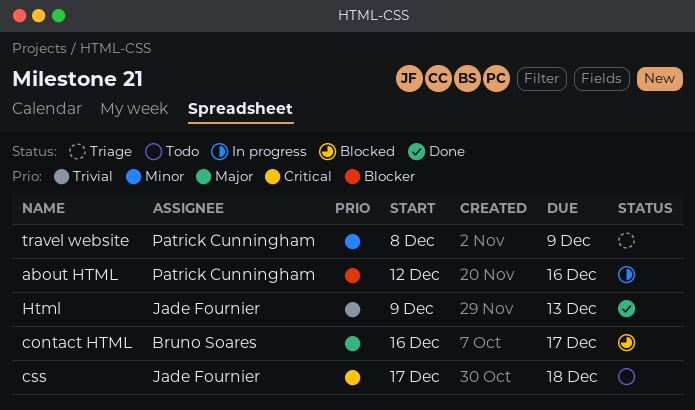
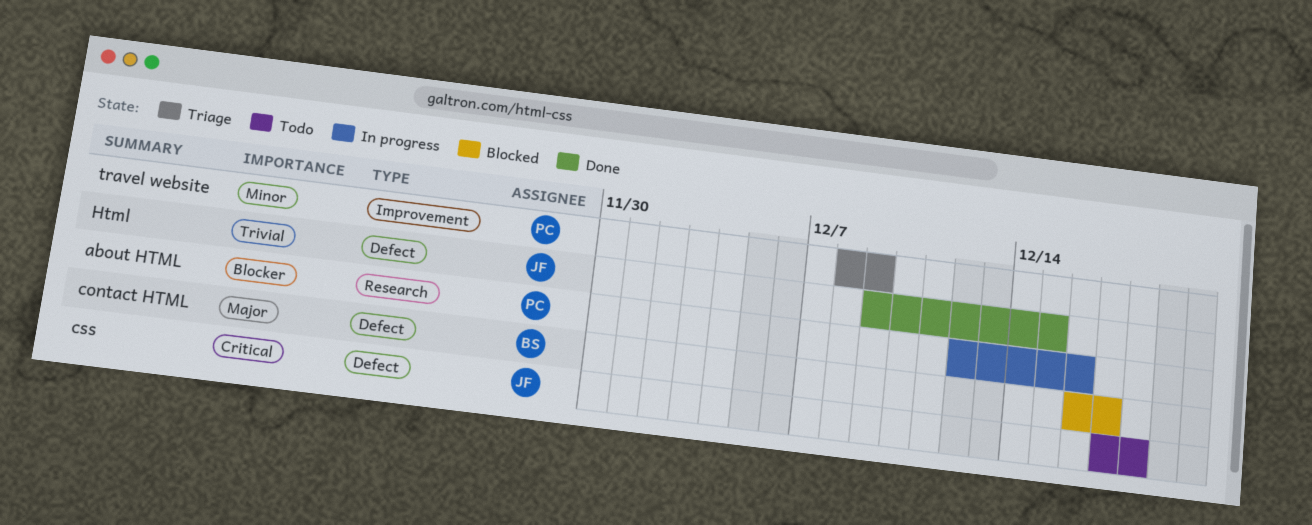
Html, due: Dec 13 -> Dec 15

